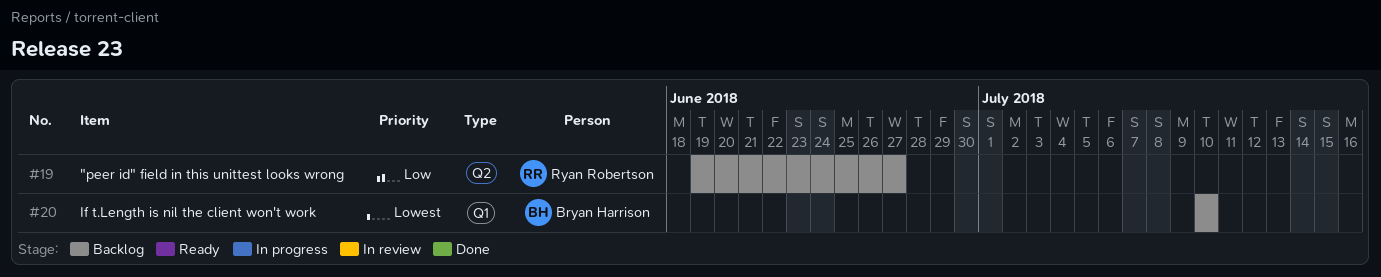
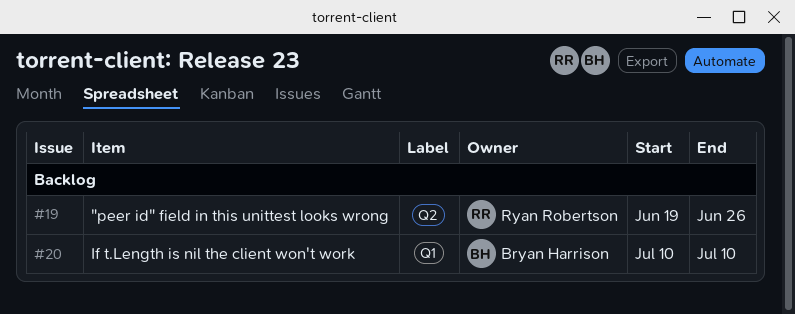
#19, due: Jun 27 -> Jun 26

